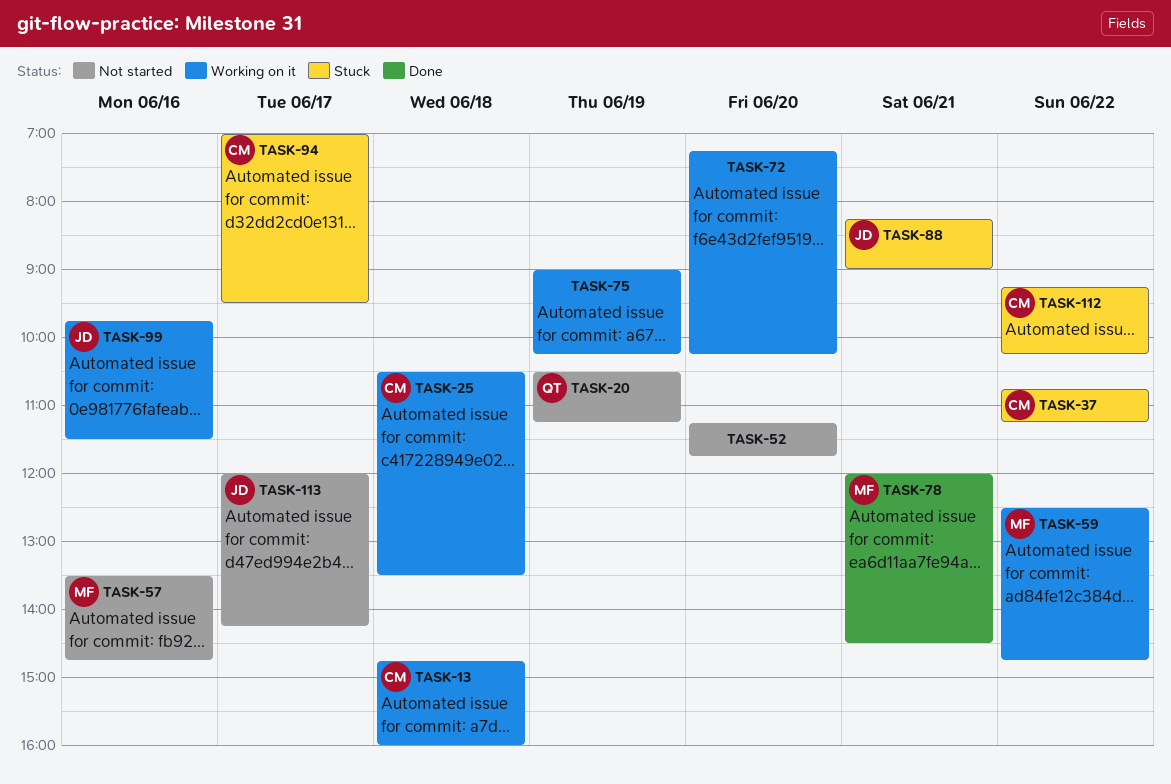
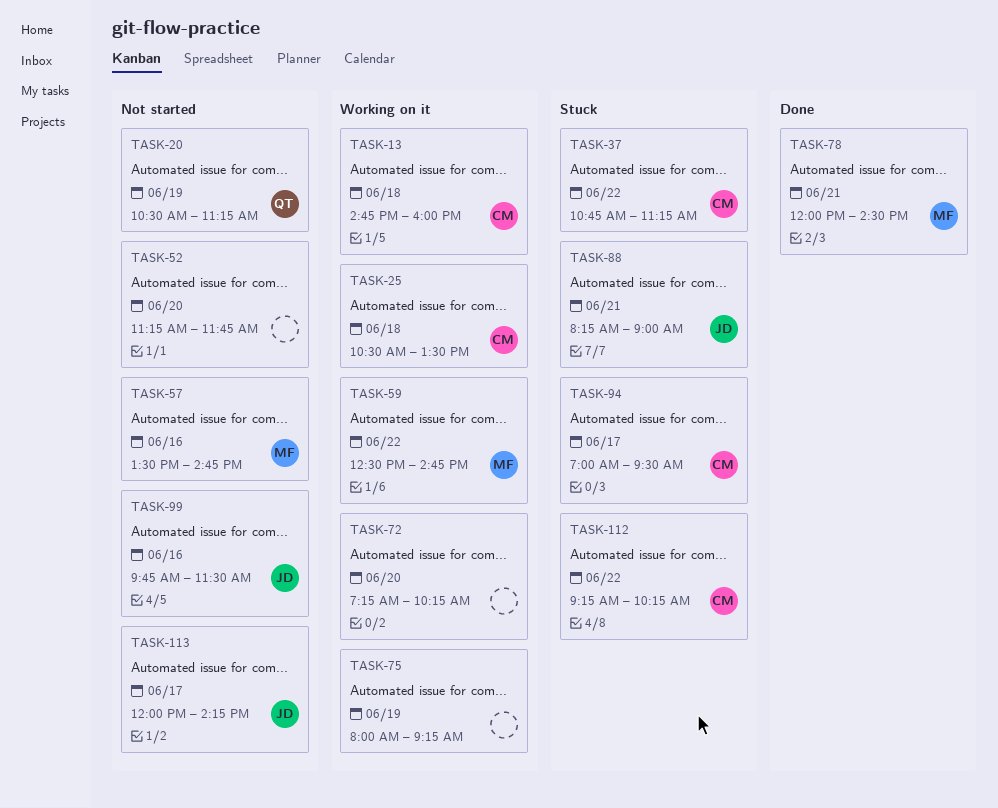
TASK-75, begins: 09:00 -> 08:00
TASK-75, ends: 10:15 -> 09:15
TASK-99, status: Working on it -> Not started

